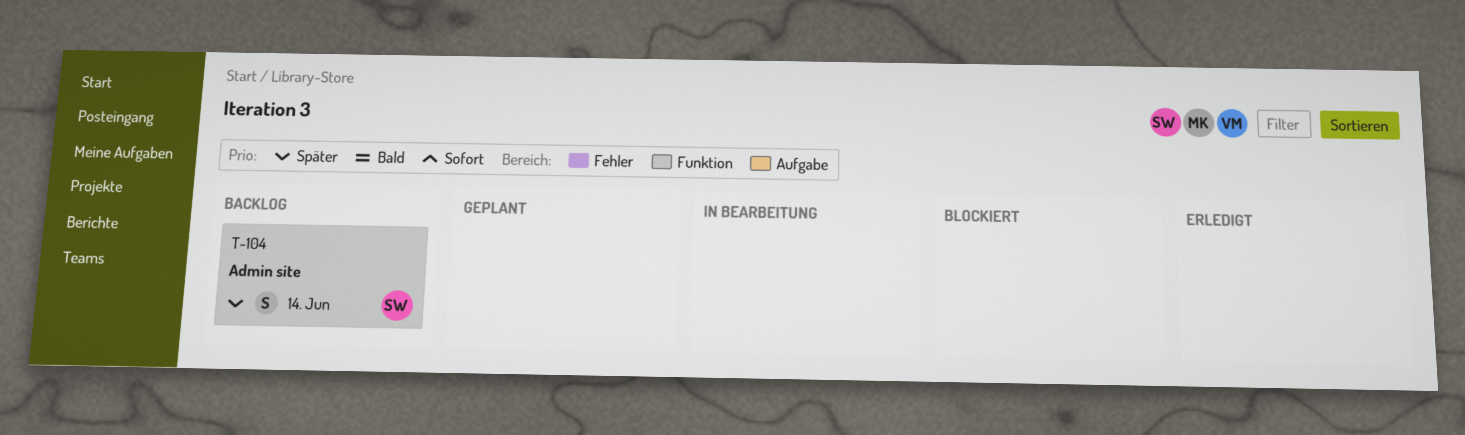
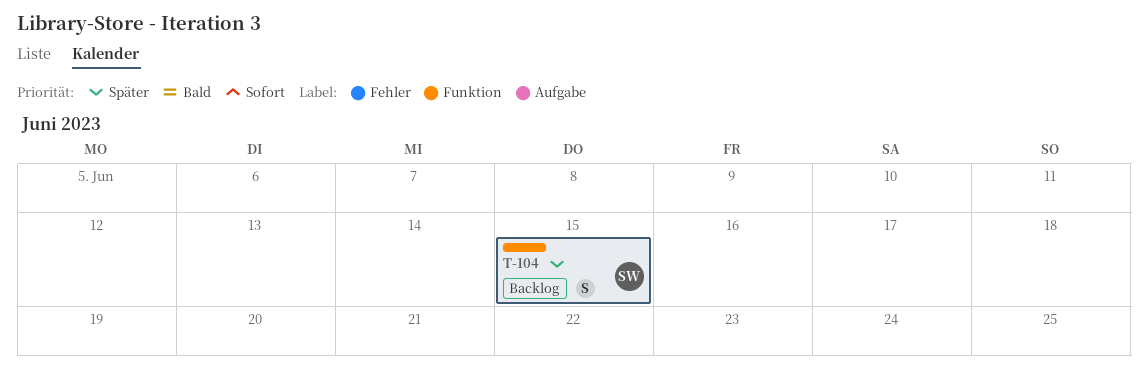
T-104, due: Jun 14 -> Jun 15

